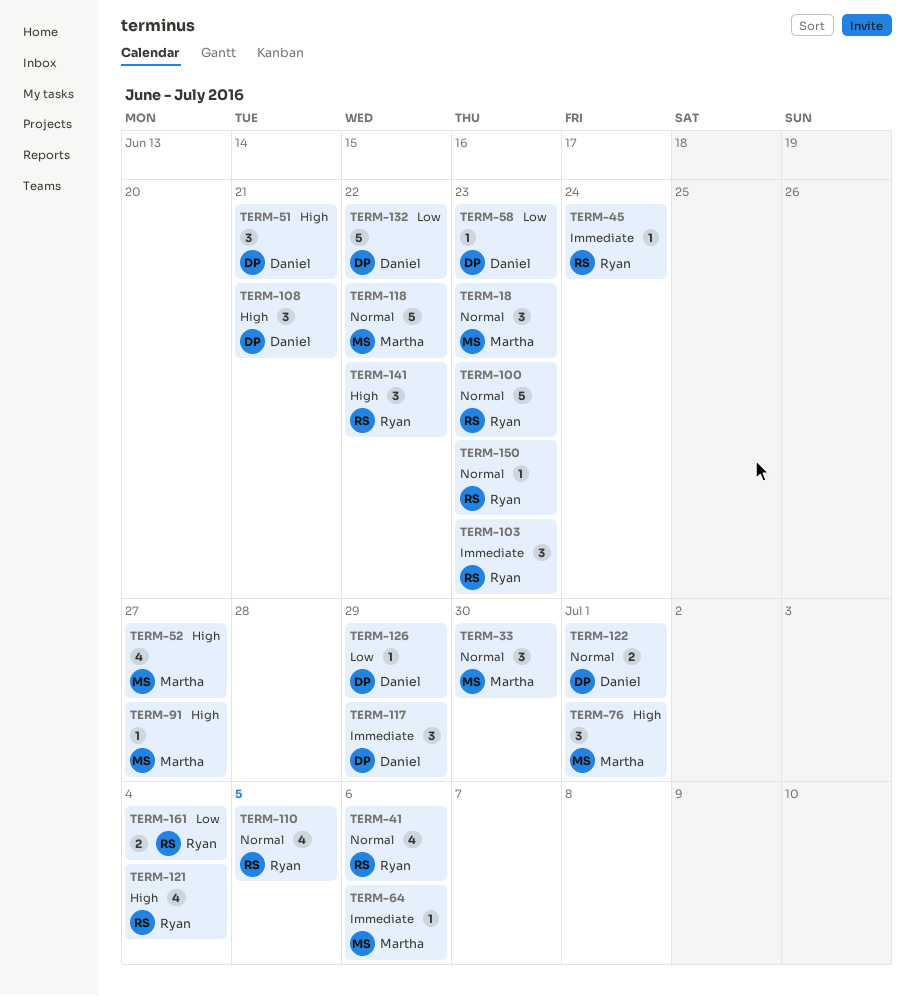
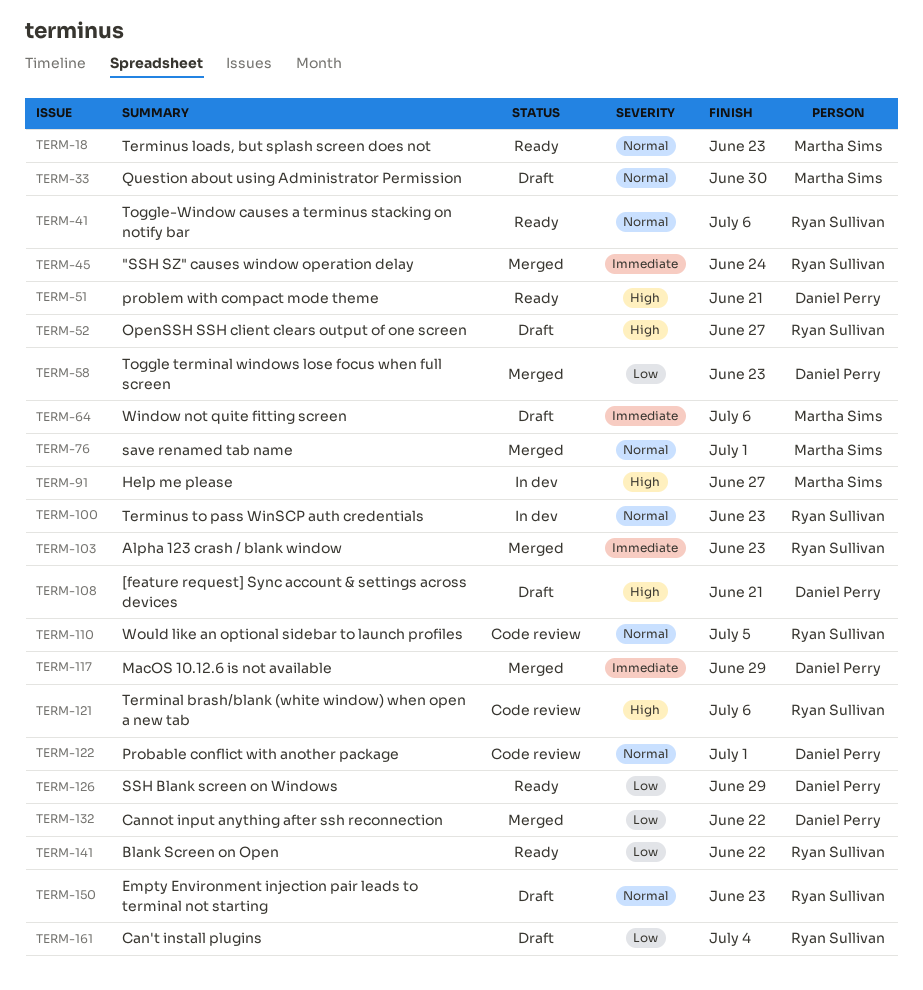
TERM-52, owner: Martha Sims -> Ryan Sullivan
TERM-76, priority: High -> Normal
TERM-118: present -> none
TERM-121, due: Jul 4 -> Jul 6
TERM-141, priority: High -> Low

